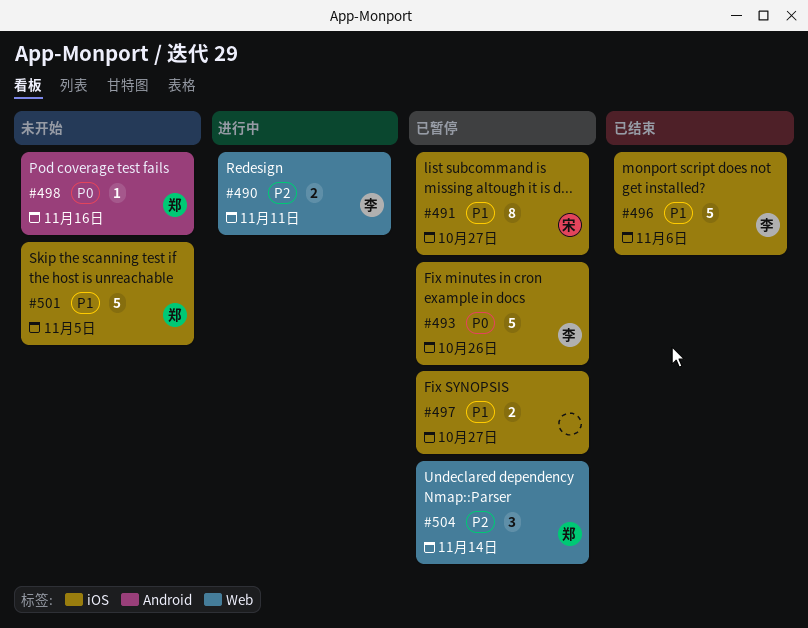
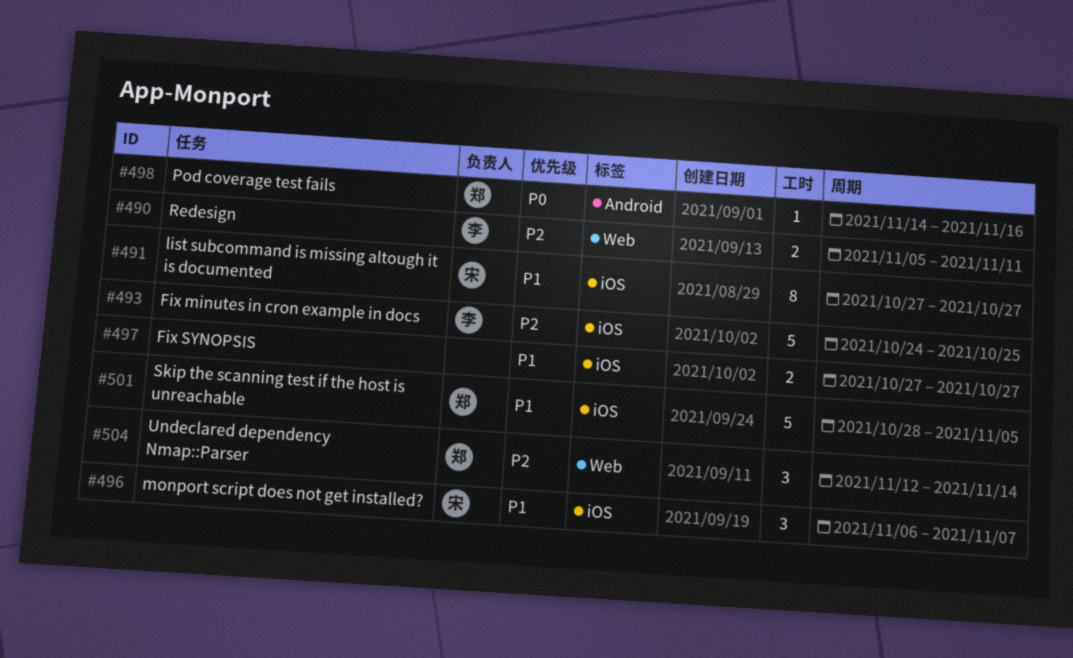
#493, priority: P0 -> P2
#493, due: Oct 26 -> Oct 25
#496, owner: 李 -> 宋
#496, estimate: 5 -> 3
#496, due: Nov 6 -> Nov 7

